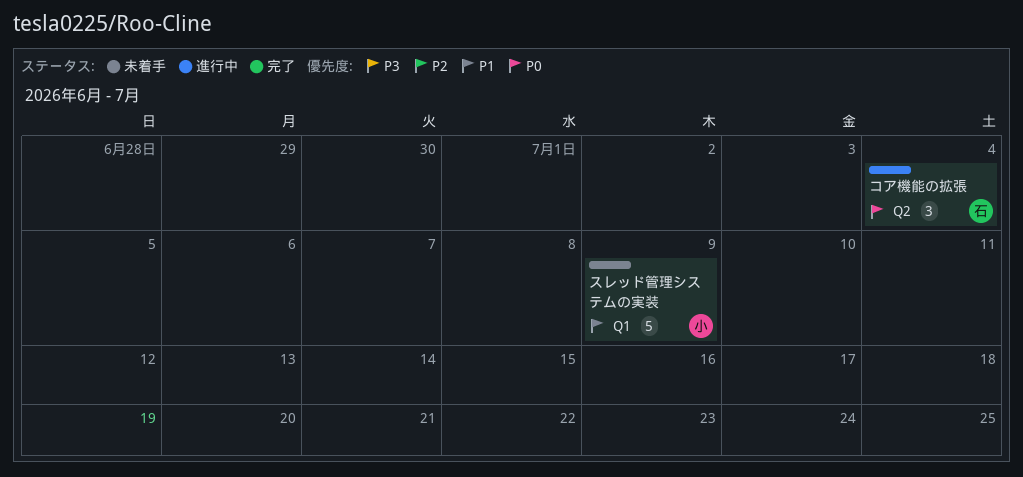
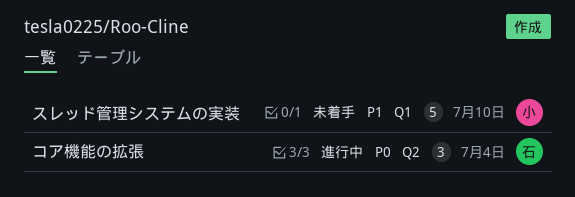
スレッド管理システムの実装, due: Jul 9 -> Jul 10

